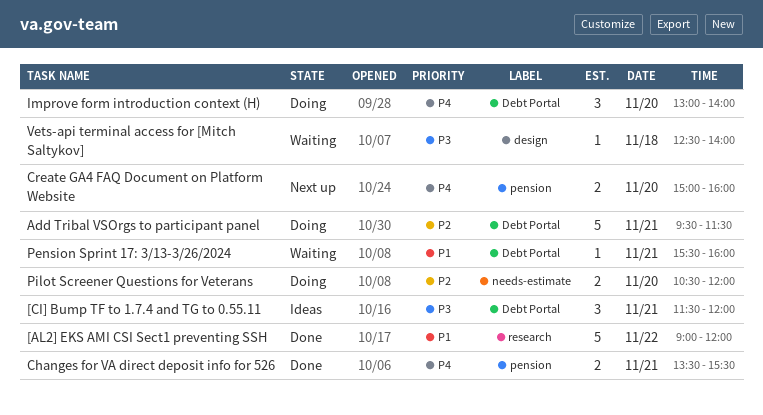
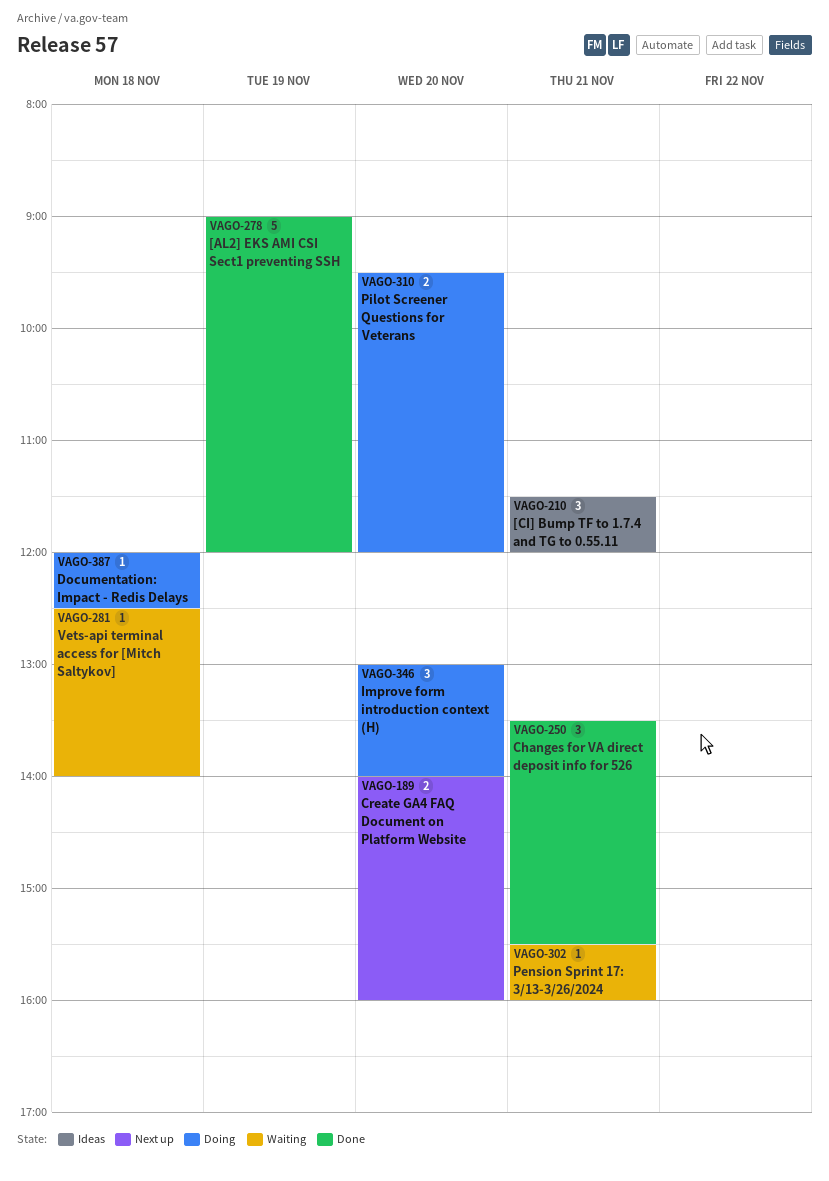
[AL2] EKS AMI CSI Sect1 preventing SSH, day: Nov 22 -> Nov 19
Add Tribal VSOrgs to participant panel: present -> none
Changes for VA direct deposit info for 526, estimate: 2 -> 3
Create GA4 FAQ Document on Platform Website, begins: 15:00 -> 14:00
Documentation: Impact - Redis Delays: none -> present
Pilot Screener Questions for Veterans, begins: 10:30 -> 09:30

